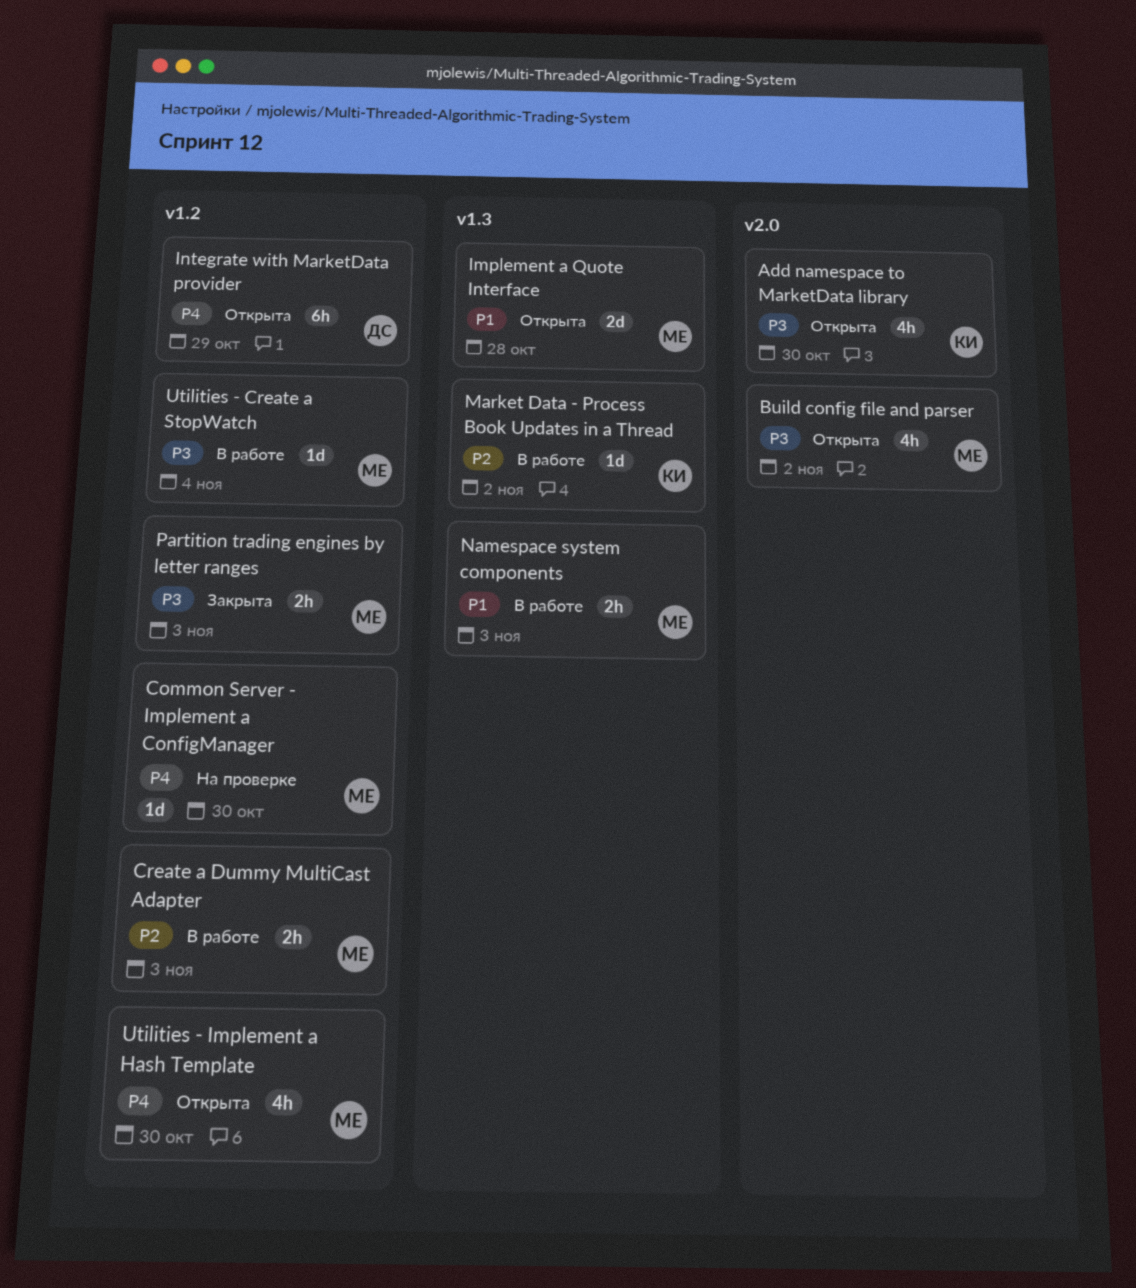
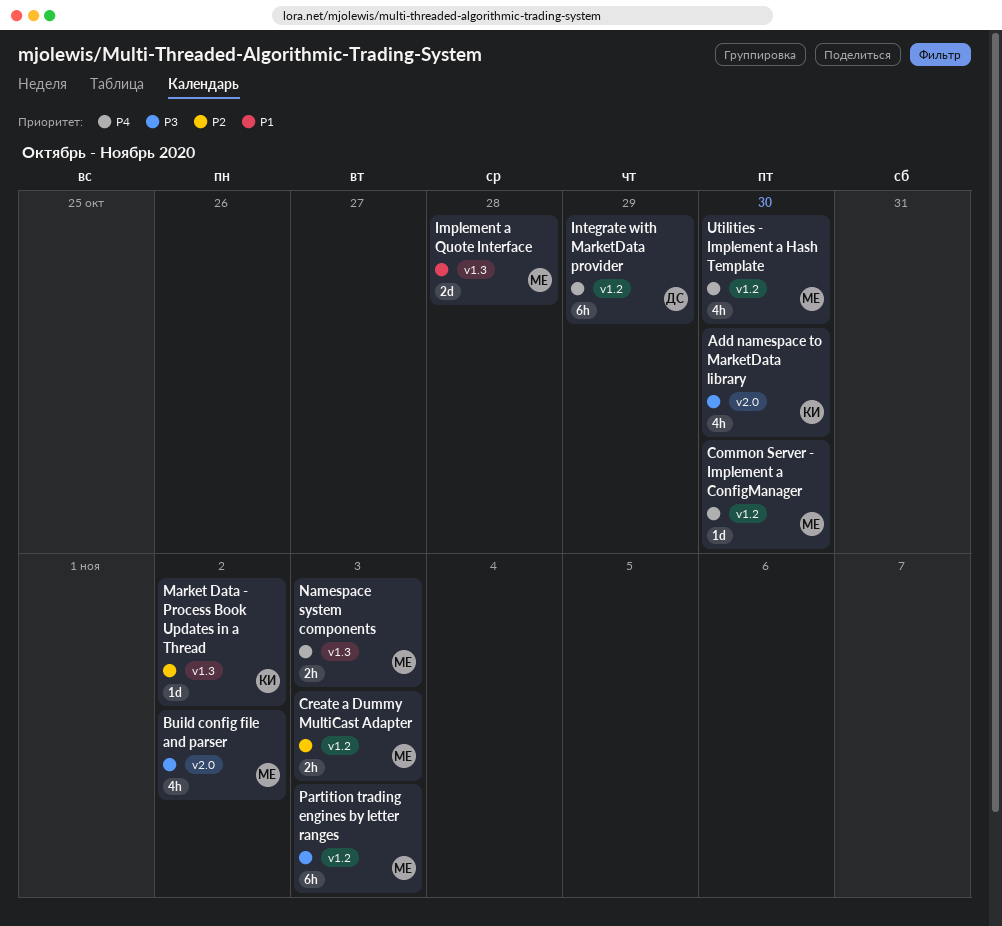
Namespace system components, priority: P1 -> P4
Partition trading engines by letter ranges, estimate: 2h -> 6h
Utilities - Create a StopWatch: present -> none

